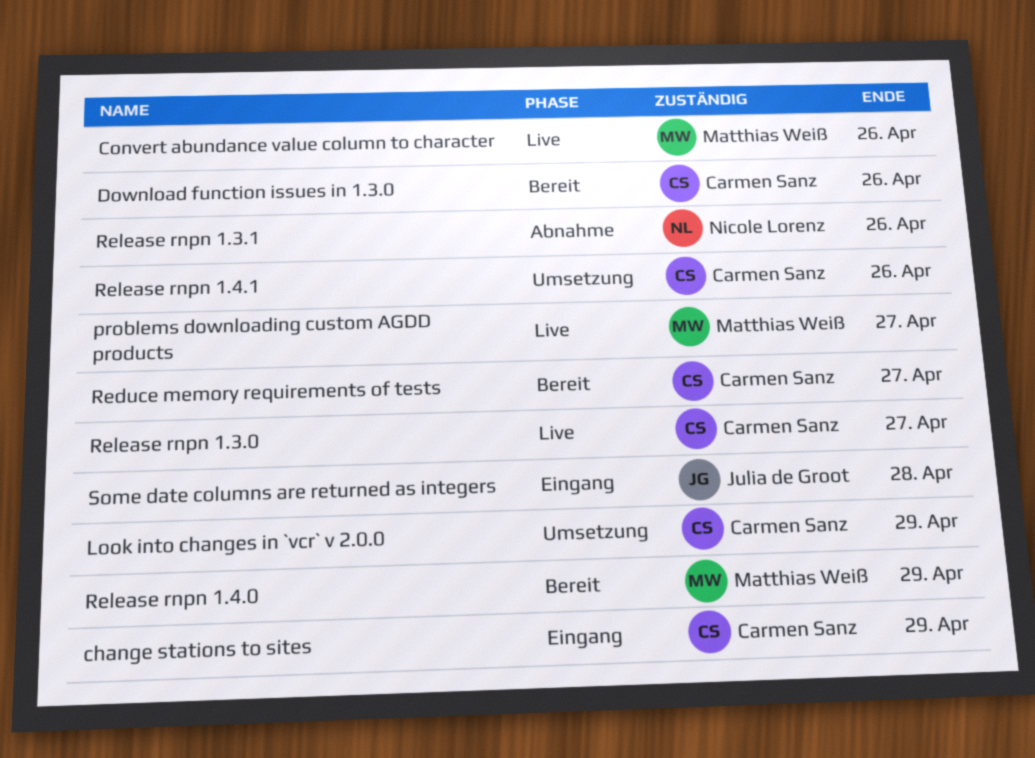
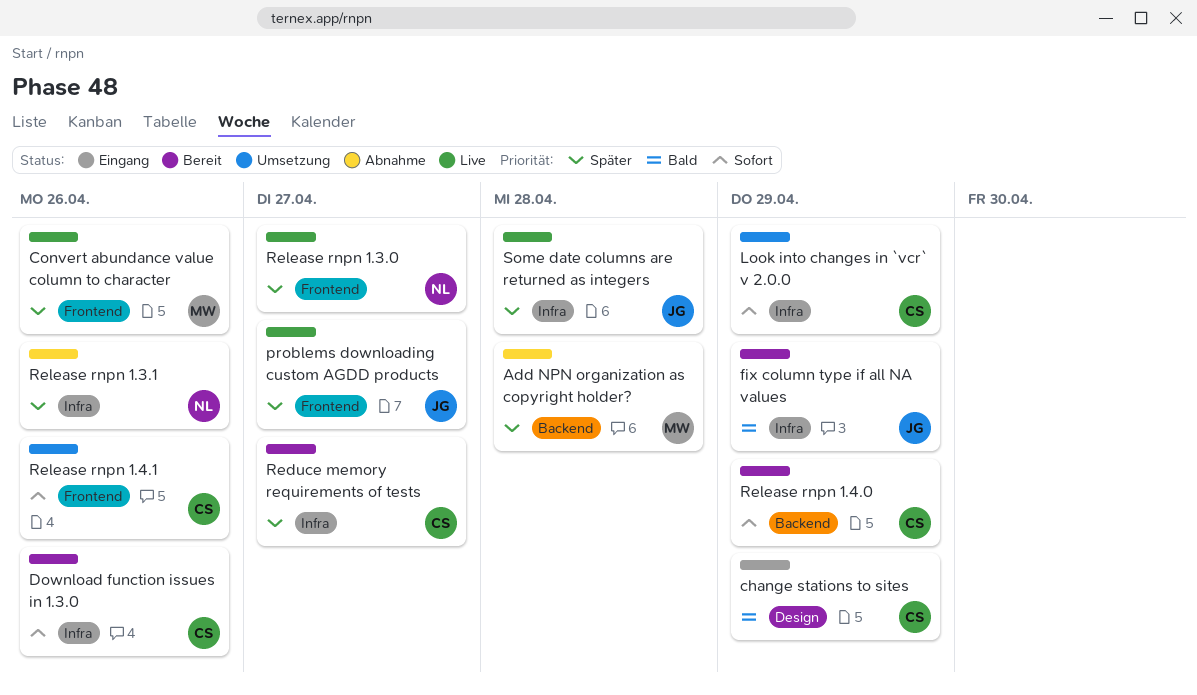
Add NPN organization as copyright holder?: none -> present
fix column type if all NA values: none -> present
problems downloading custom AGDD products, owner: Matthias Weiß -> Julia de Groot
Release rnpn 1.3.0, owner: Carmen Sanz -> Nicole Lorenz
Release rnpn 1.4.0, owner: Matthias Weiß -> Carmen Sanz
Some date columns are returned as integers, status: Eingang -> Live

